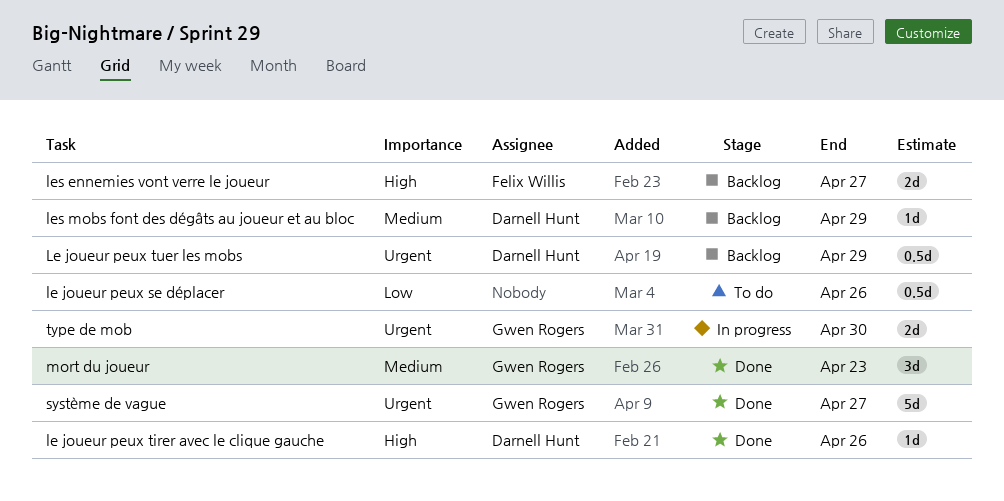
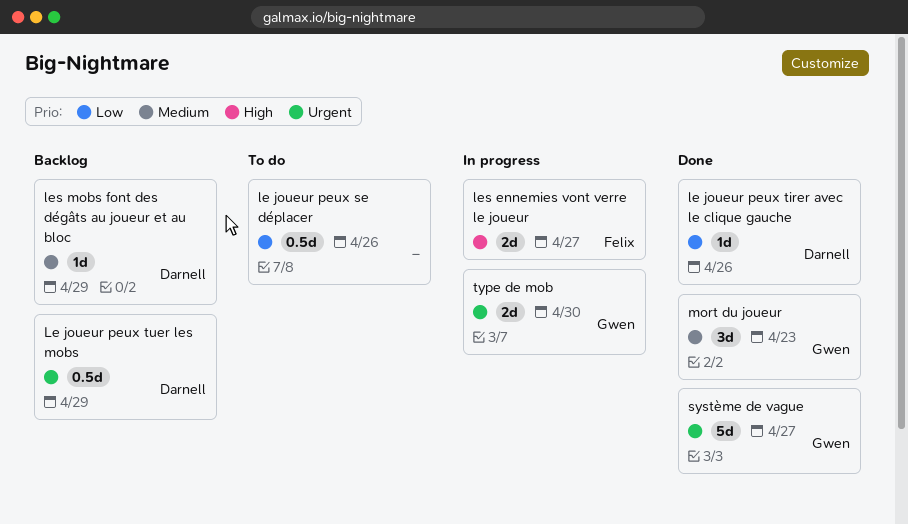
le joueur peux tirer avec le clique gauche, priority: High -> Low
les ennemies vont verre le joueur, status: Backlog -> In progress

